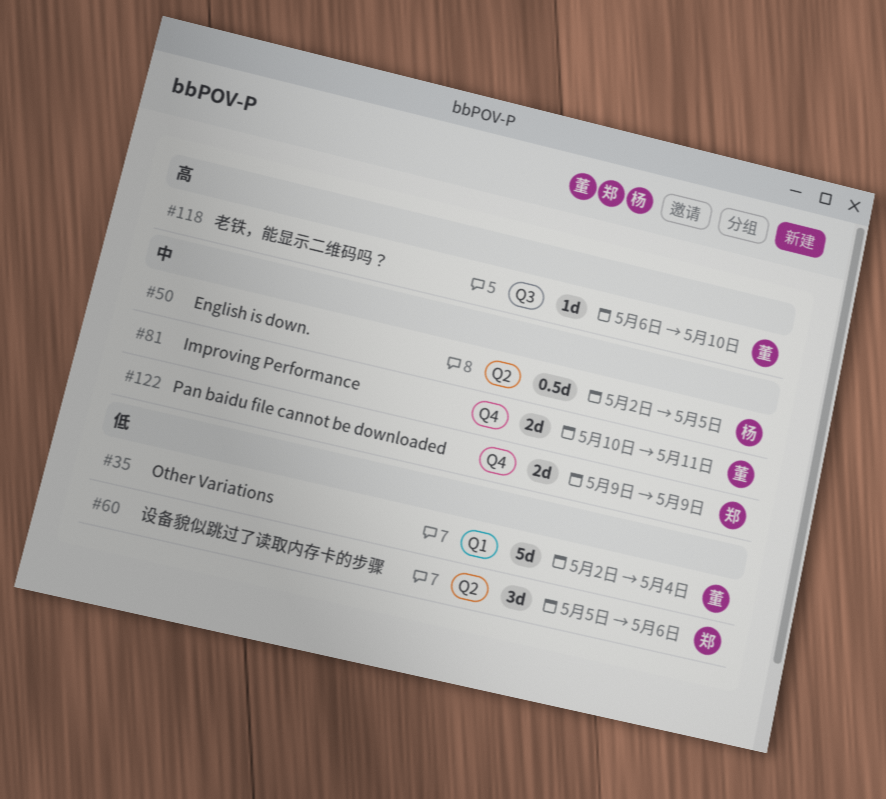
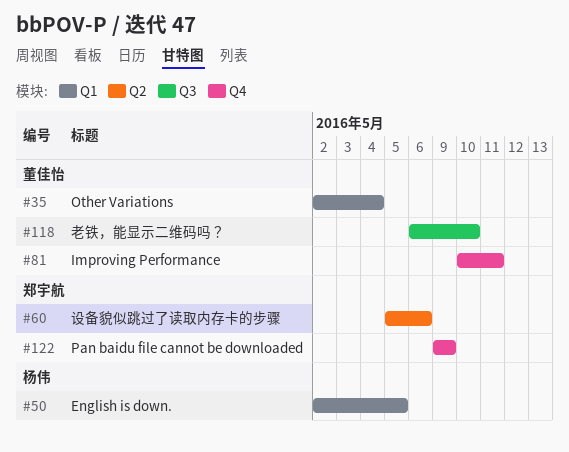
#50, label: Q2 -> Q1

